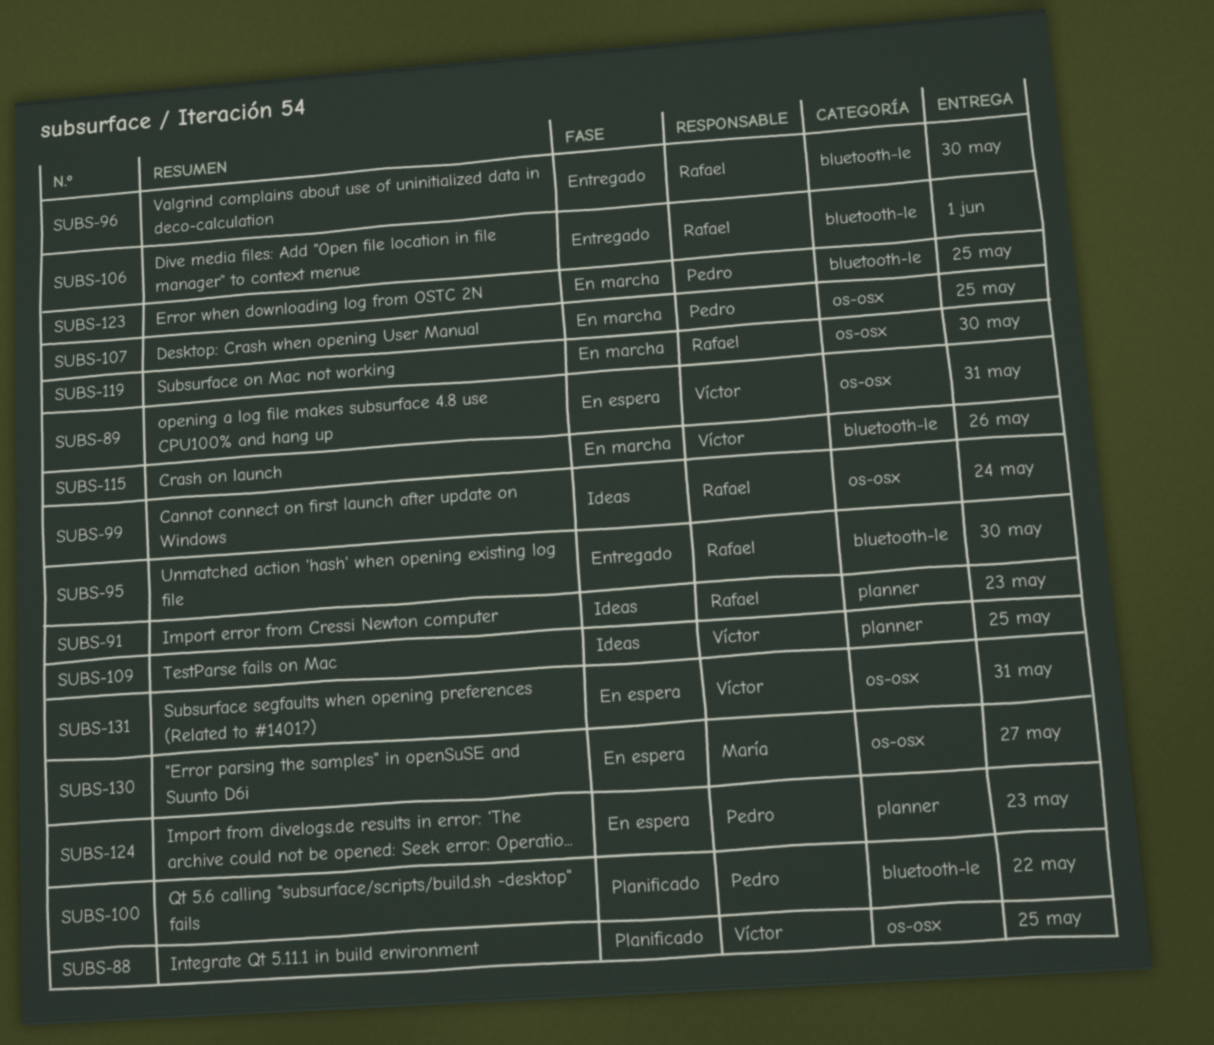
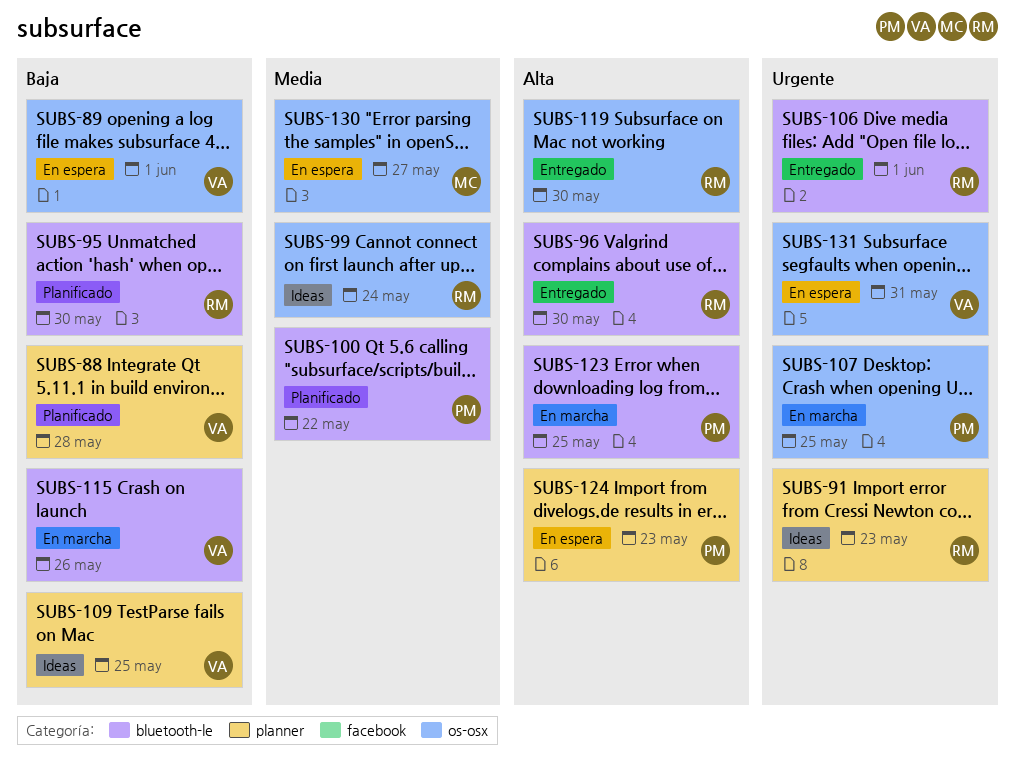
SUBS-88, label: os-osx -> planner
SUBS-88, due: May 25 -> May 28
SUBS-89, due: May 31 -> Jun 1
SUBS-95, status: Entregado -> Planificado
SUBS-119, status: En marcha -> Entregado

